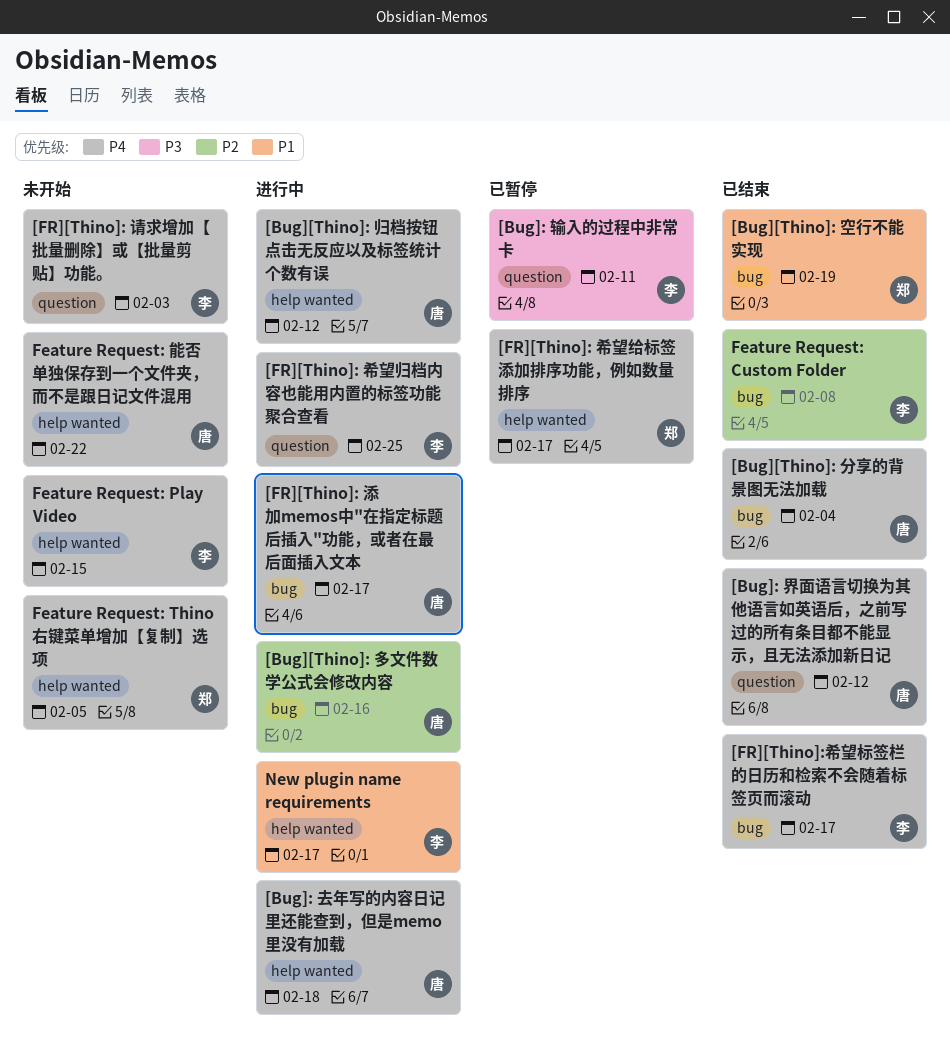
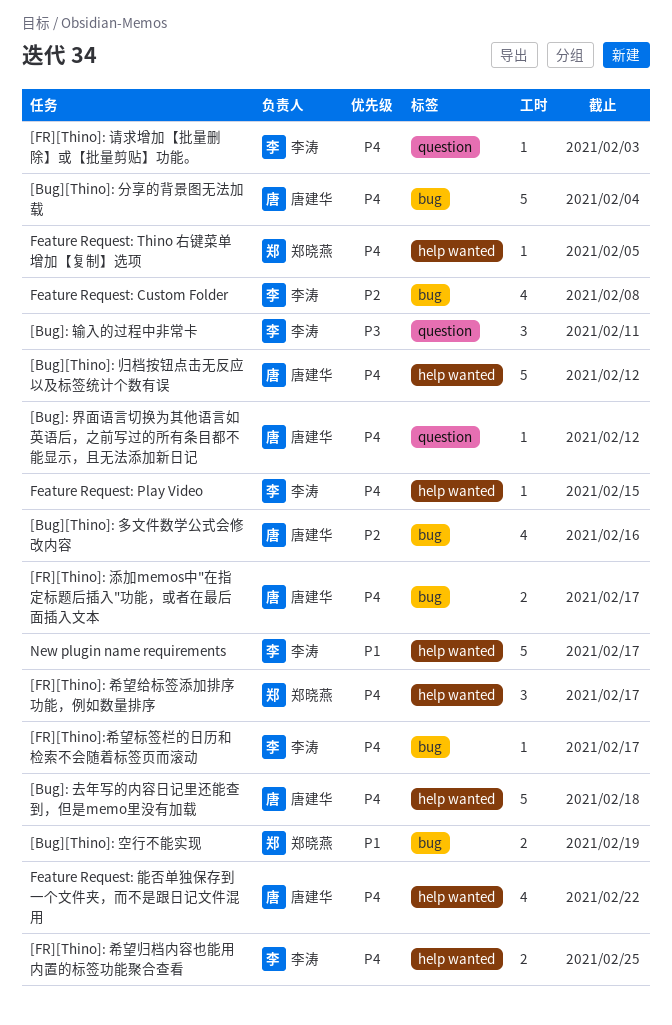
[FR][Thino]: 希望归档内容也能用内置的标签功能聚合查看, label: question -> help wanted

